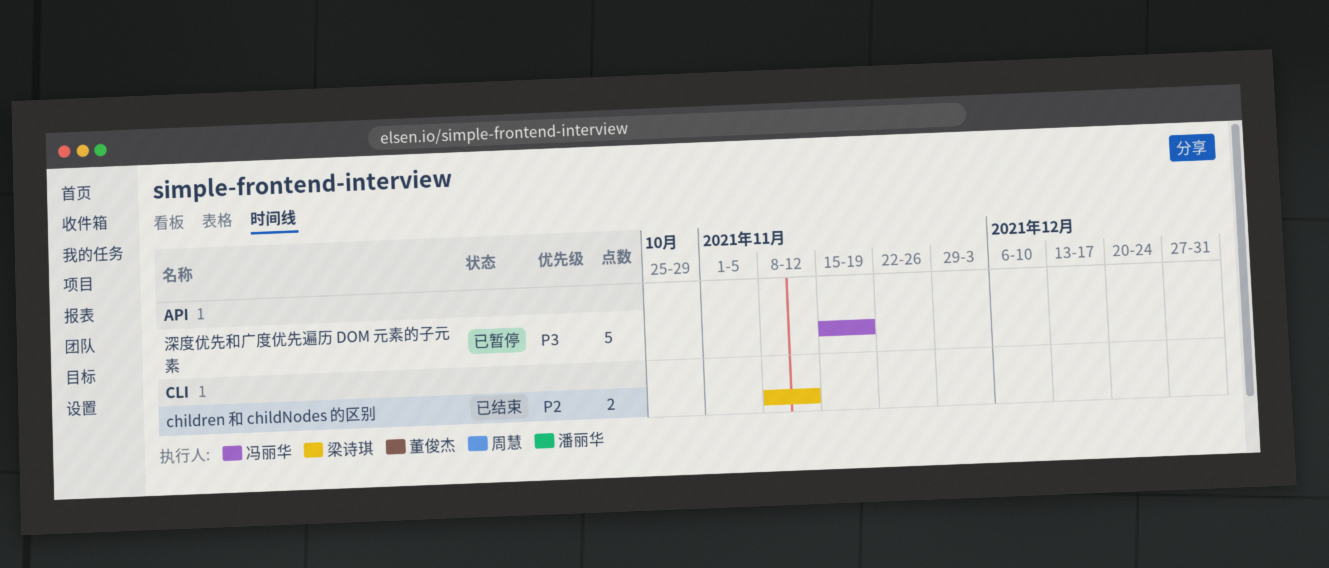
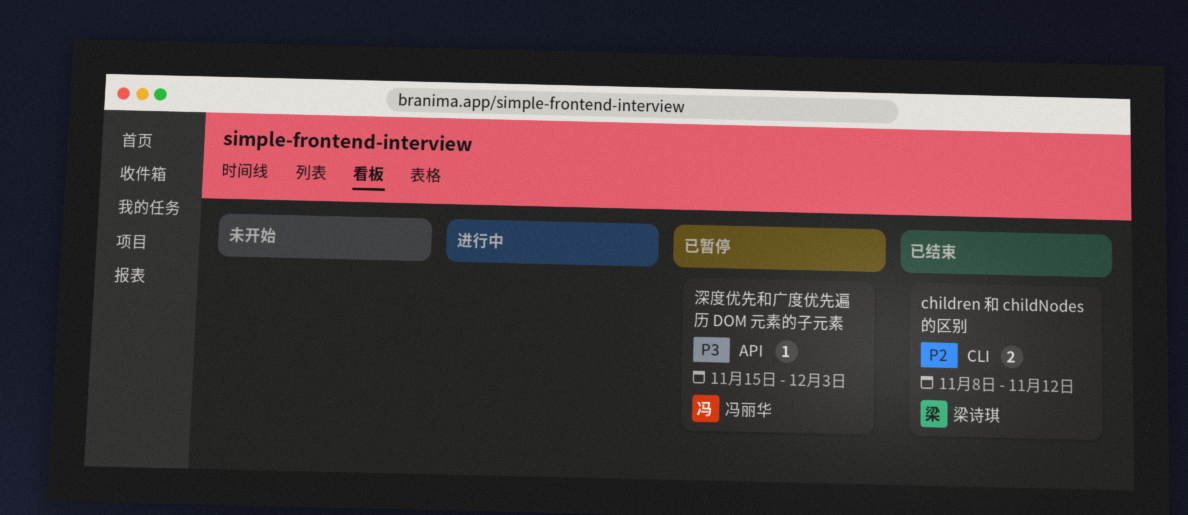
深度优先和广度优先遍历 DOM 元素的子元素, estimate: 5 -> 1
深度优先和广度优先遍历 DOM 元素的子元素, due: Nov 19 -> Dec 3

